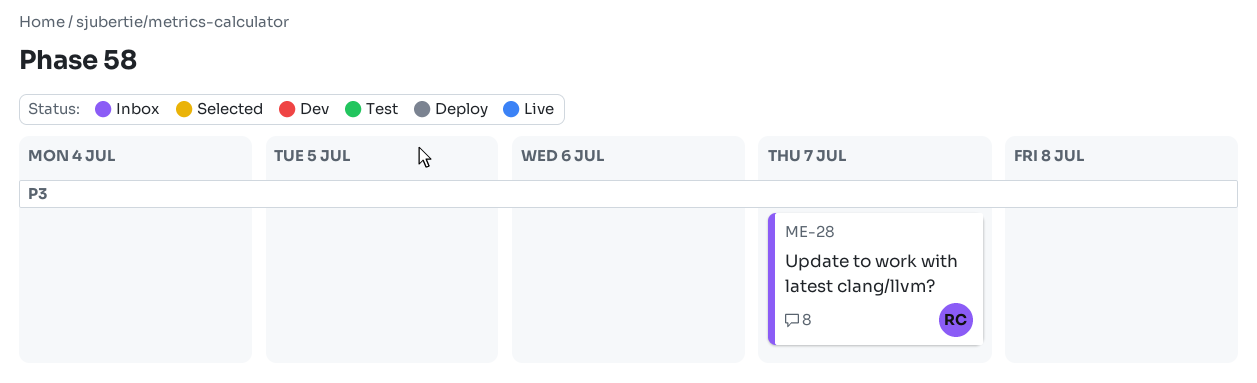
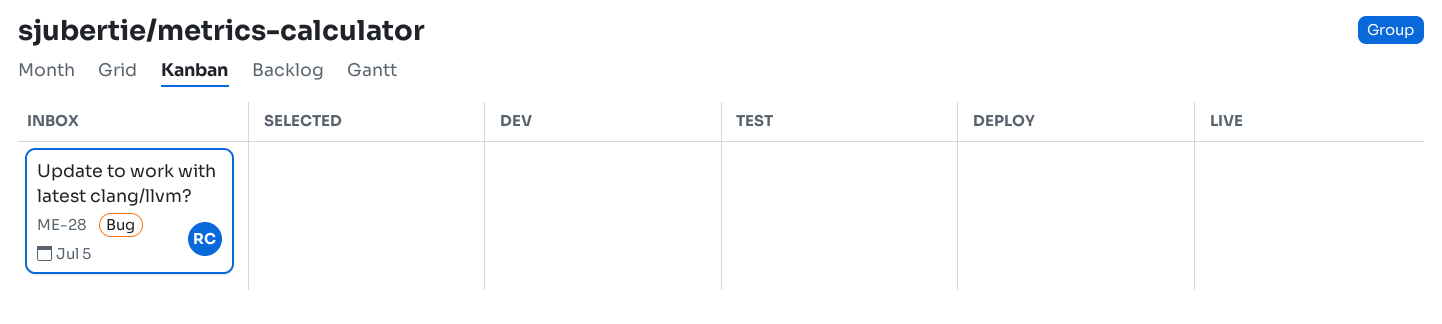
ME-28, due: Jul 7 -> Jul 5

